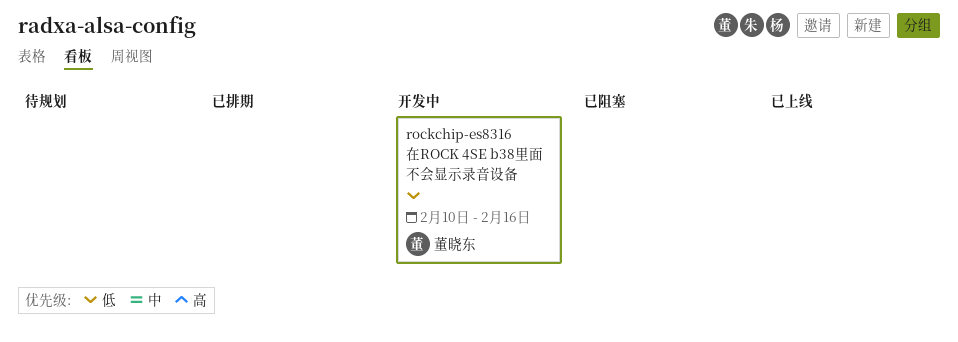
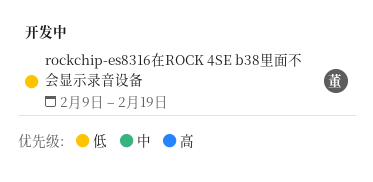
rockchip-es8316在ROCK 4SE b38里面不会显示录音设备, start: Feb 10 -> Feb 9
rockchip-es8316在ROCK 4SE b38里面不会显示录音设备, due: Feb 16 -> Feb 19

